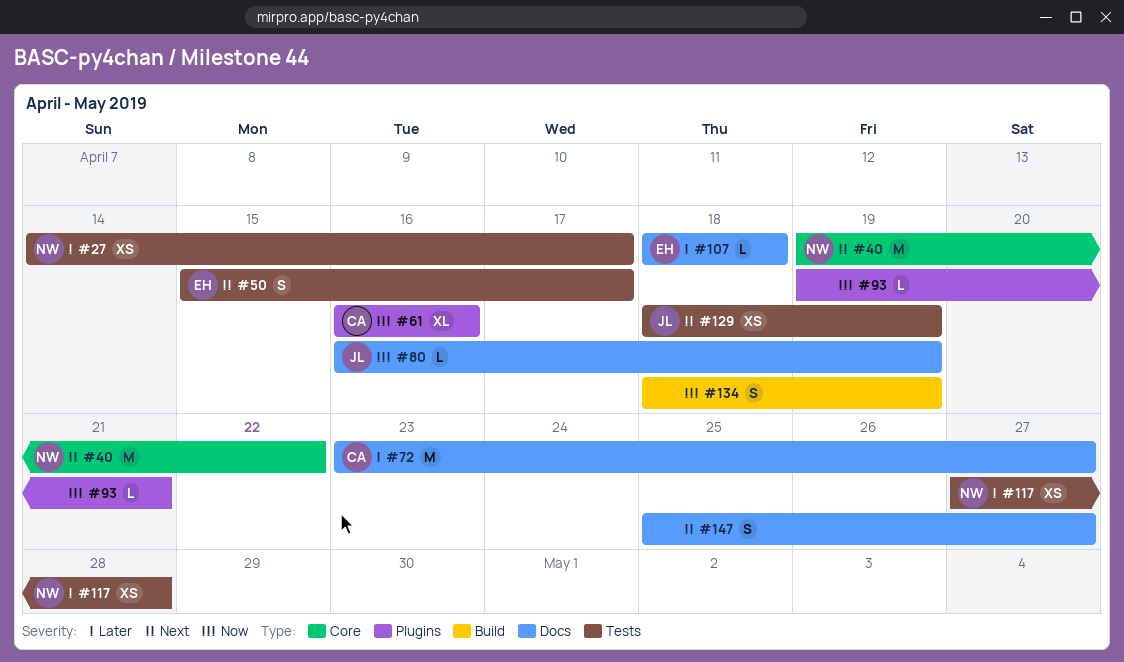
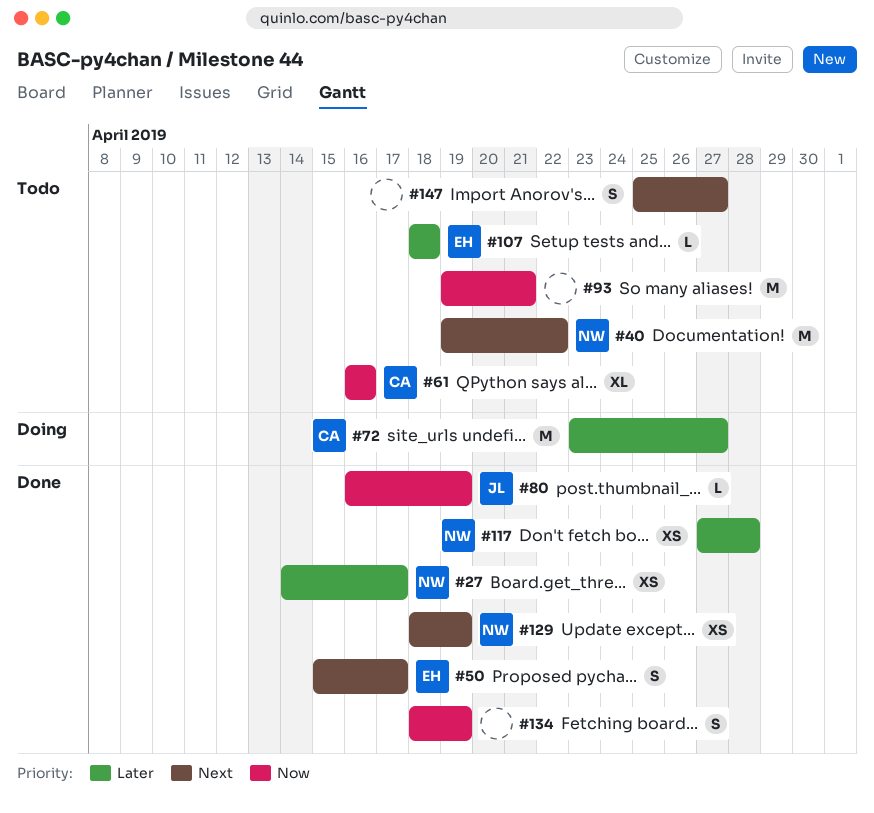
#93, estimate: L -> M
#129, owner: JL -> NW

